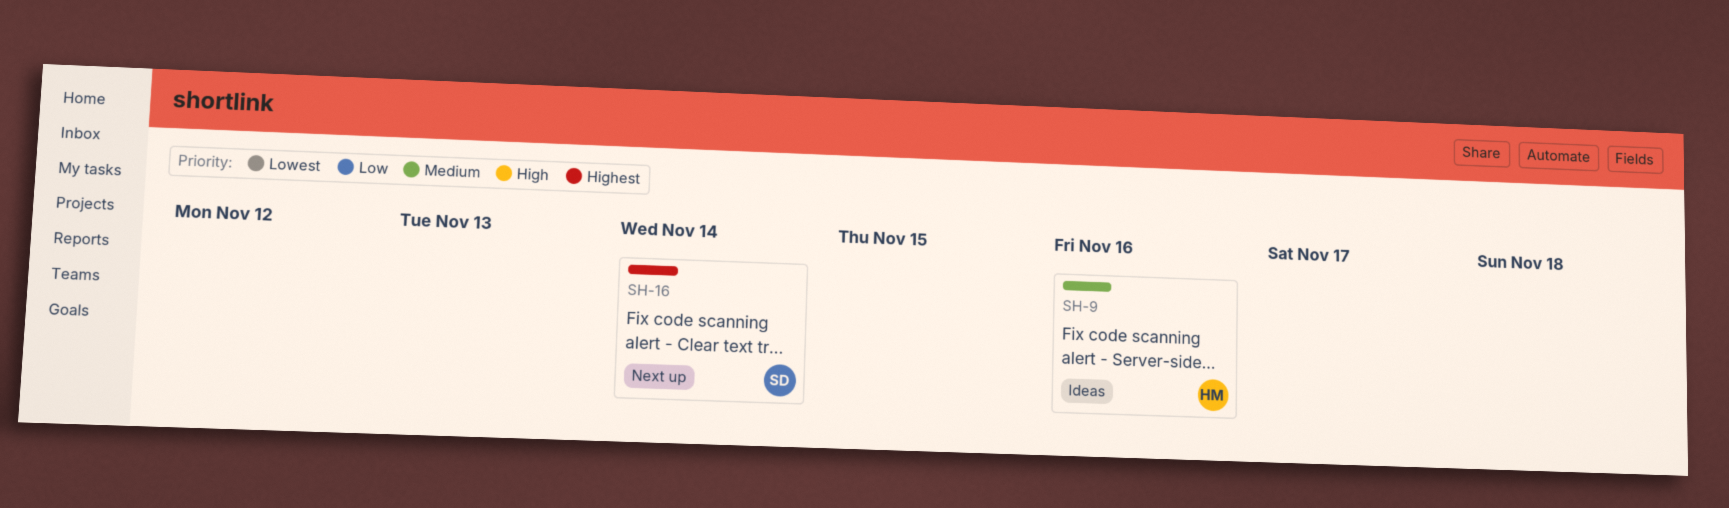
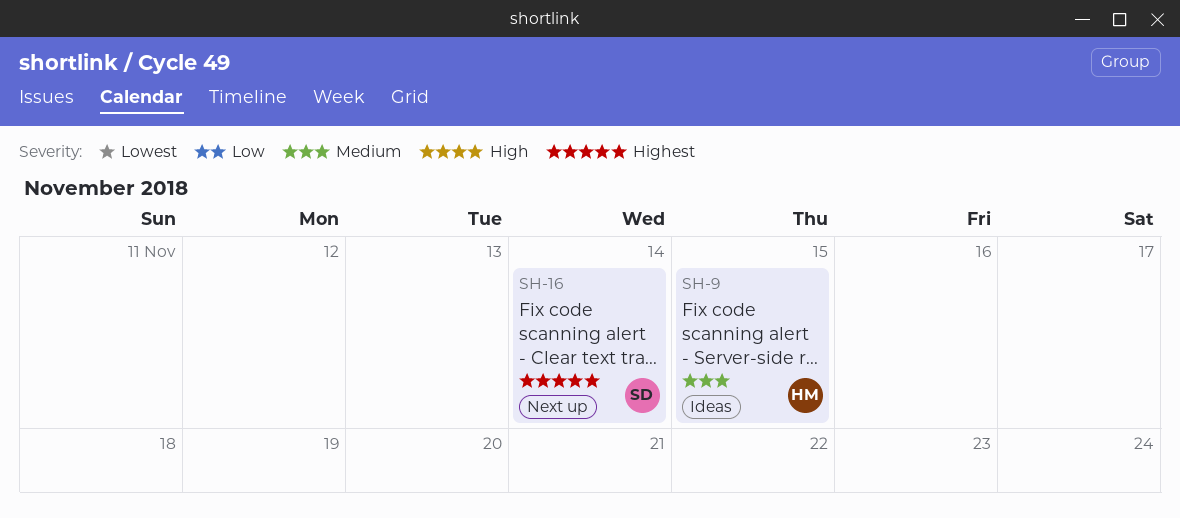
SH-9, due: Nov 16 -> Nov 15

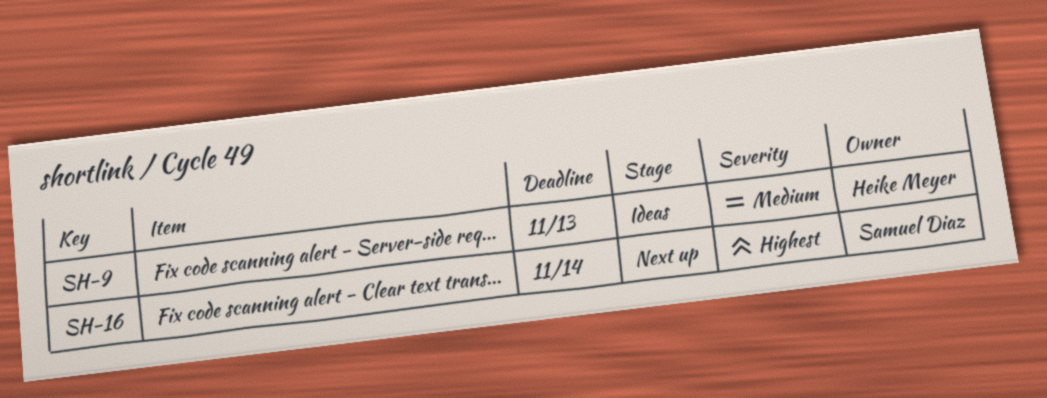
SH-9, due: Nov 15 -> Nov 13

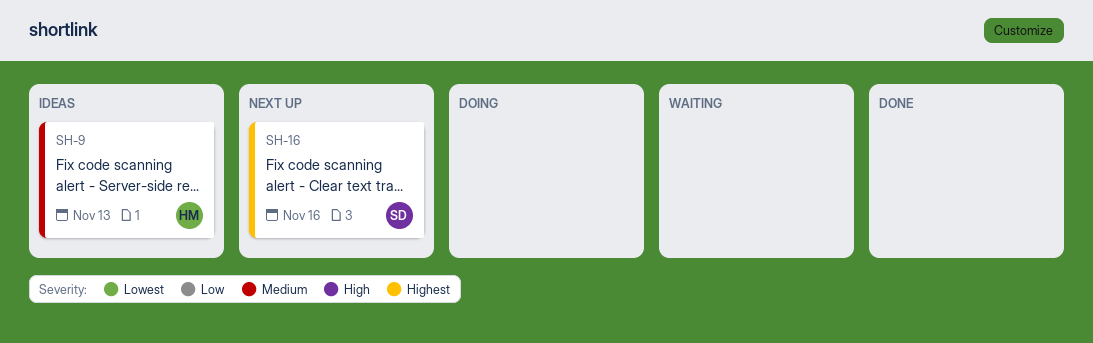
SH-16, due: Nov 14 -> Nov 16

